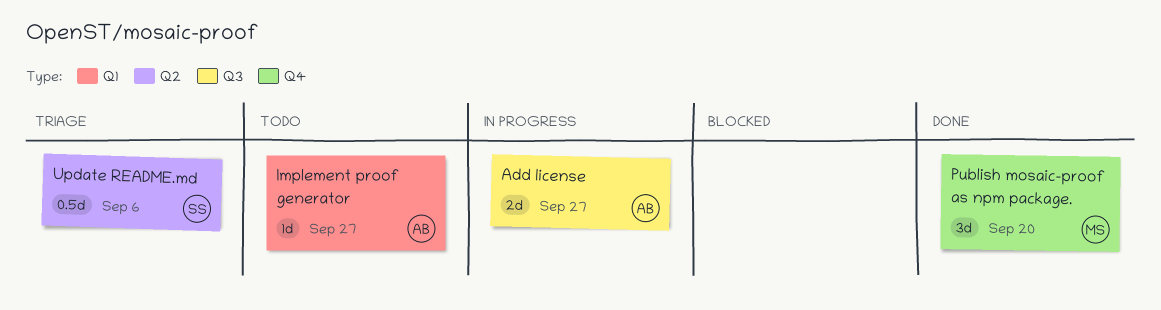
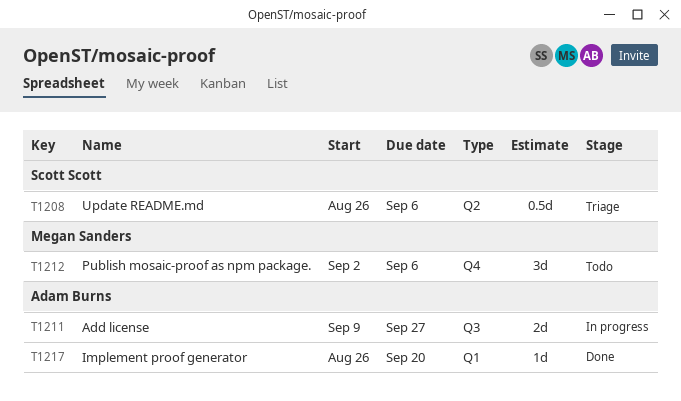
Implement proof generator, status: Todo -> Done
Implement proof generator, due: Sep 27 -> Sep 20
Publish mosaic-proof as npm package., status: Done -> Todo
Publish mosaic-proof as npm package., due: Sep 20 -> Sep 6

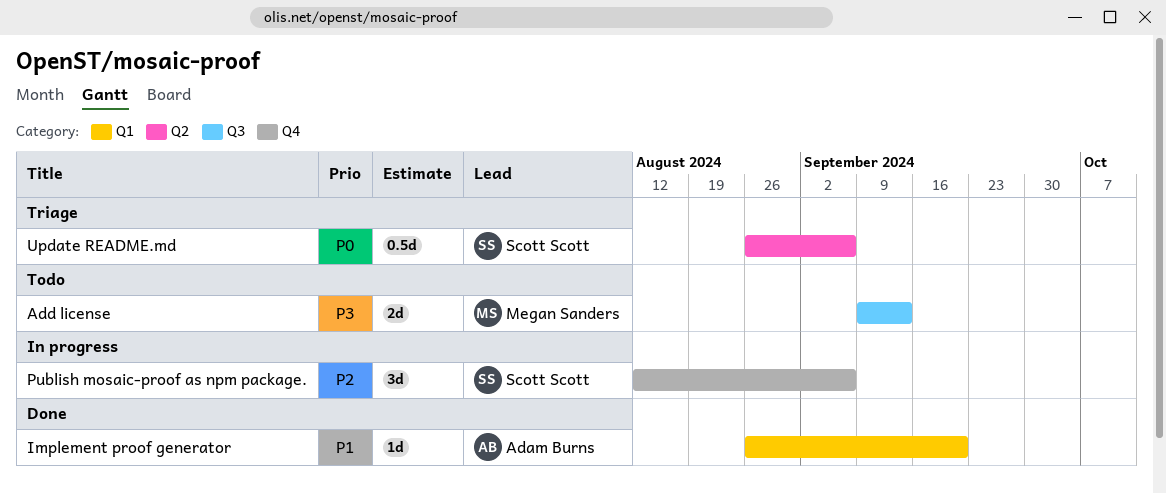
Add license, status: In progress -> Todo
Add license, owner: Adam Burns -> Megan Sanders
Add license, due: Sep 27 -> Sep 13
Publish mosaic-proof as npm package., status: Todo -> In progress
Publish mosaic-proof as npm package., owner: Megan Sanders -> Scott Scott
Publish mosaic-proof as npm package., start: Sep 2 -> Aug 12

